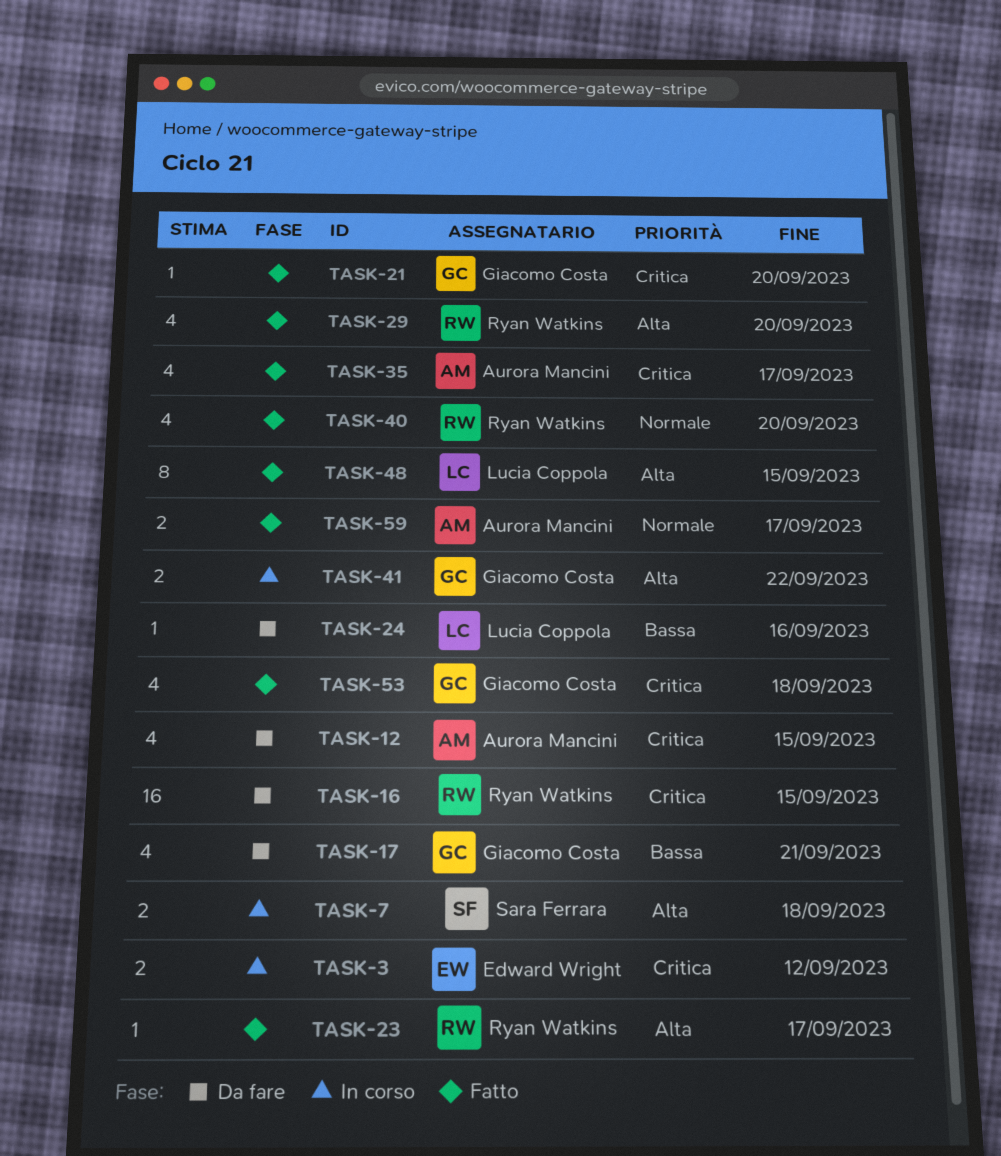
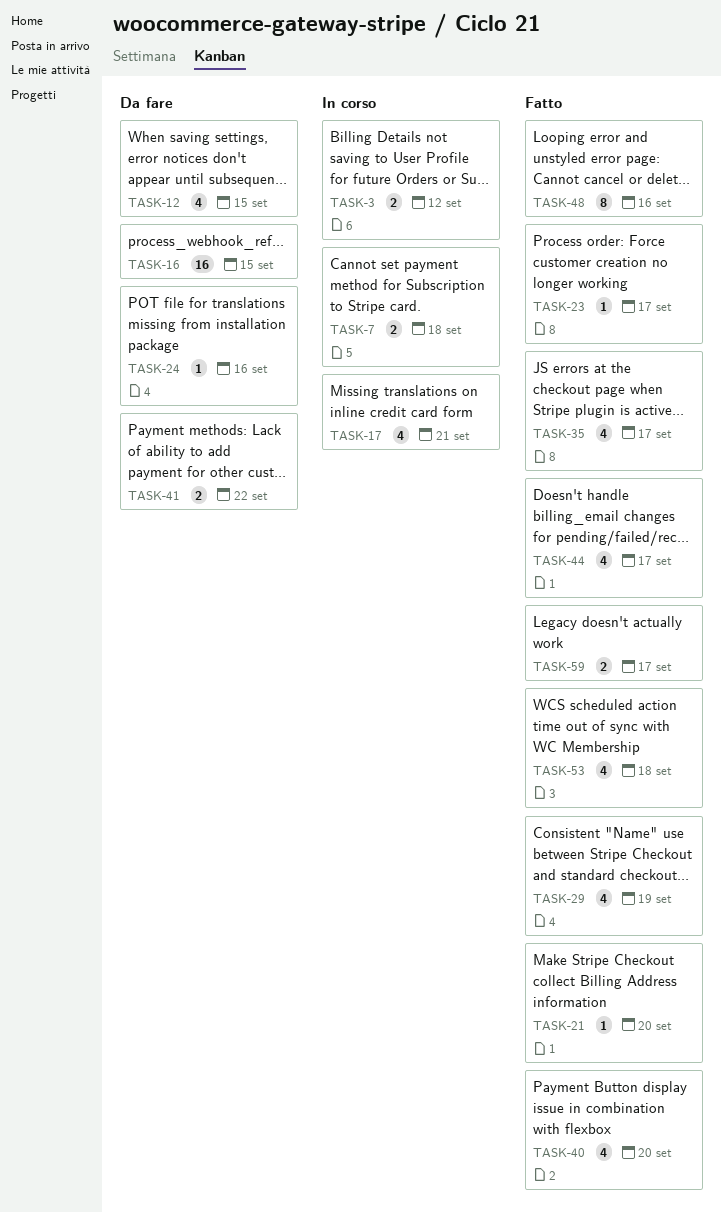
TASK-17, status: Da fare -> In corso
TASK-29, due: Sep 20 -> Sep 19
TASK-41, status: In corso -> Da fare
TASK-44: none -> present
TASK-48, due: Sep 15 -> Sep 16

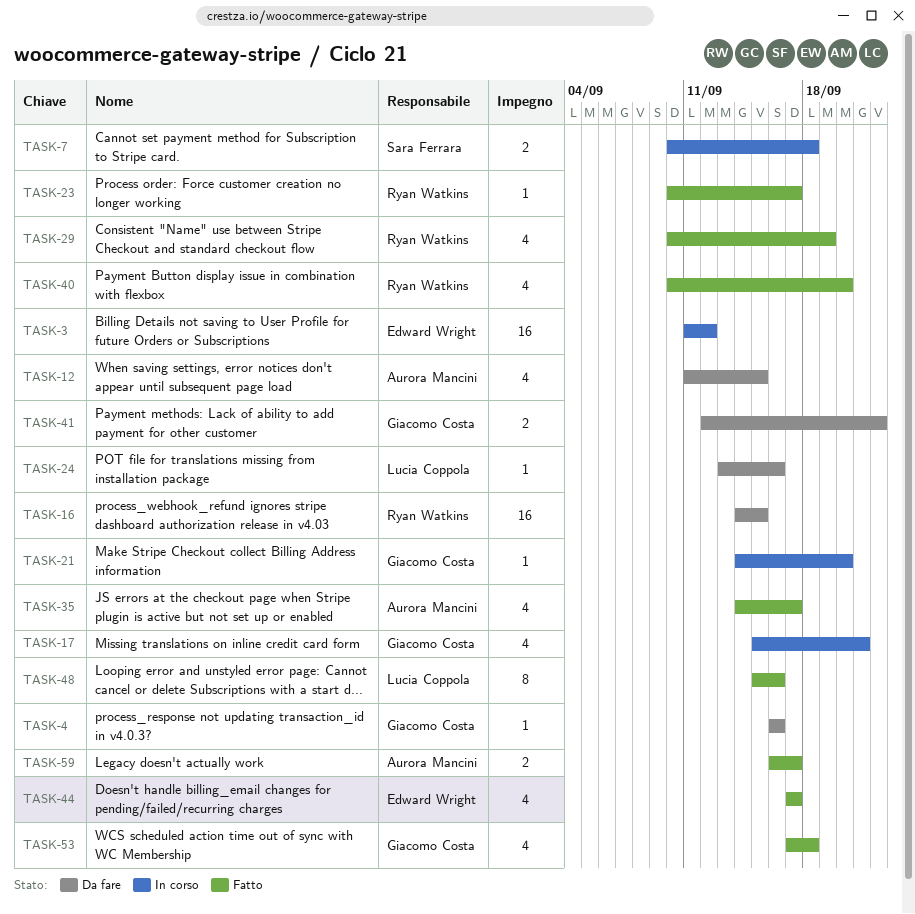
TASK-3, estimate: 2 -> 16
TASK-4: none -> present
TASK-21, status: Fatto -> In corso

